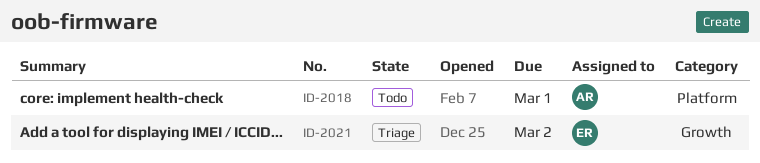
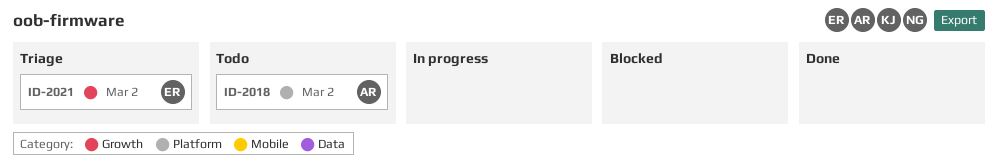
ID-2018, due: Mar 1 -> Mar 2

